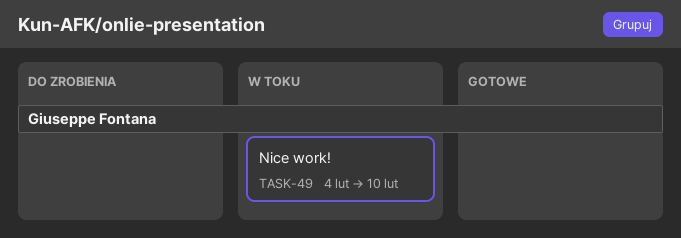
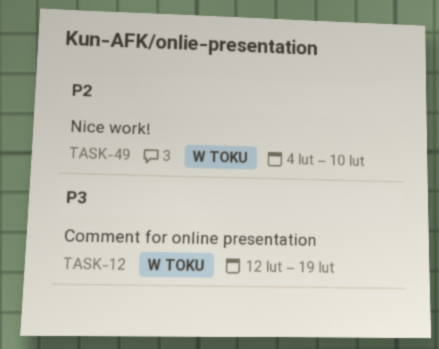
TASK-12: none -> present

